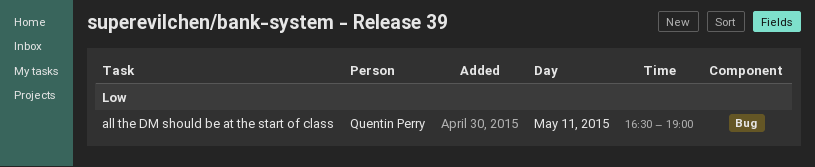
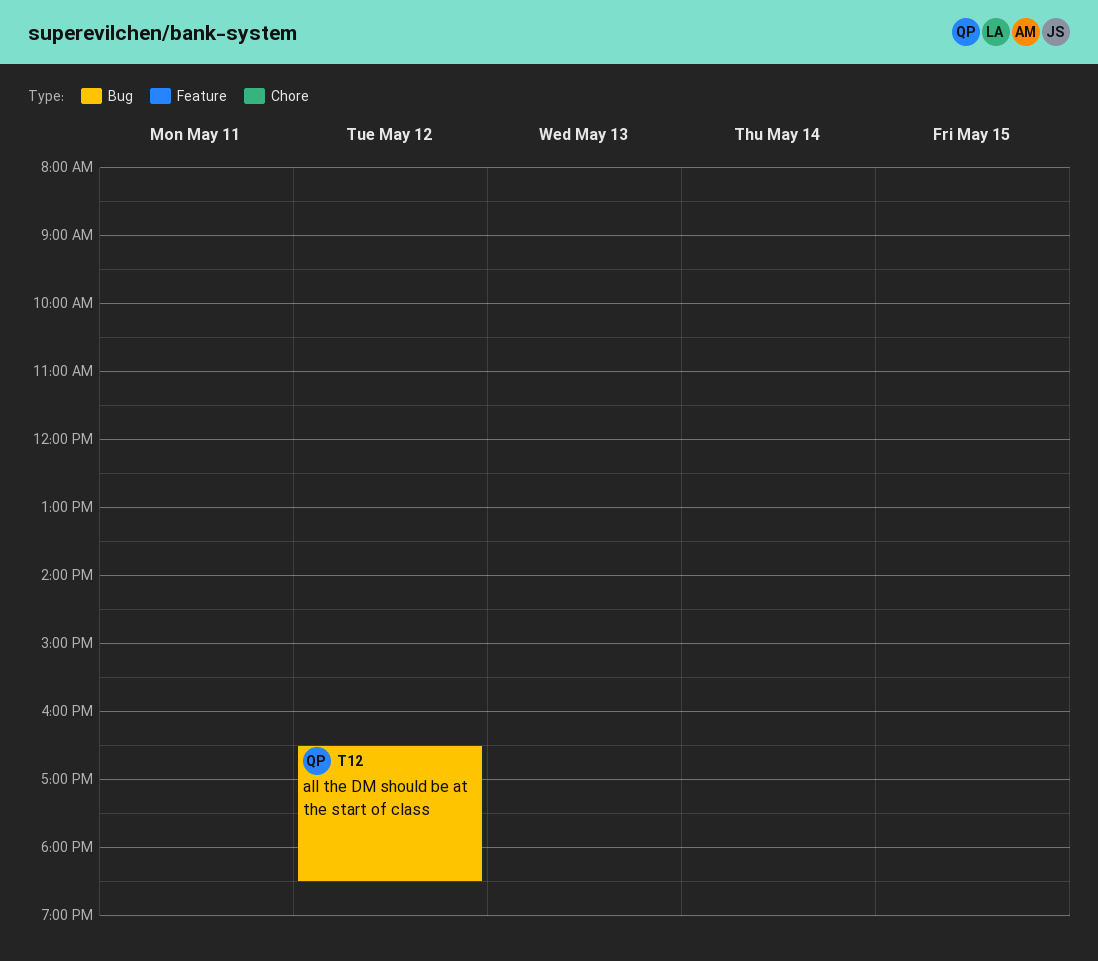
all the DM should be at the start of class, day: May 11 -> May 12
all the DM should be at the start of class, ends: 19:00 -> 18:30

